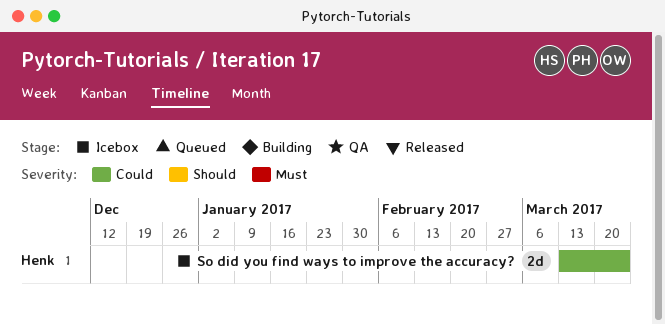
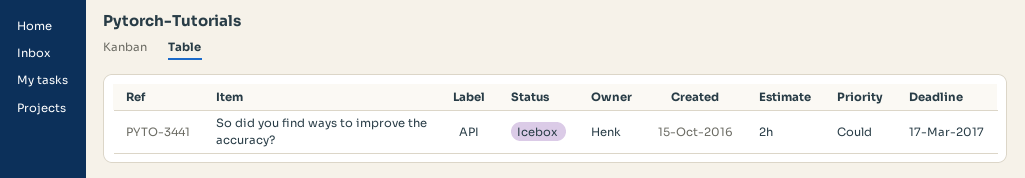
So did you find ways to improve the accuracy?, estimate: 2d -> 2h
So did you find ways to improve the accuracy?, due: Mar 24 -> Mar 17

